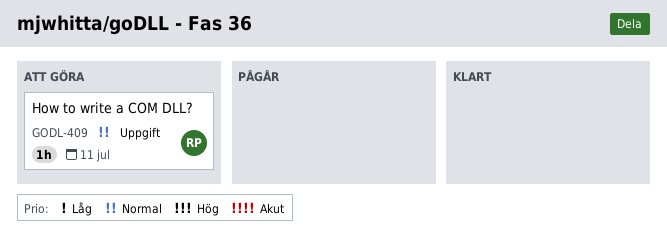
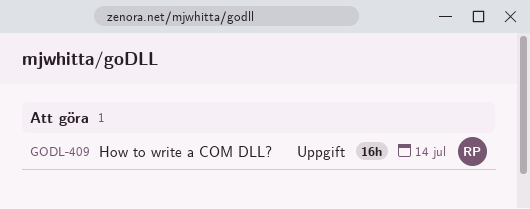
GODL-409, estimate: 1h -> 16h
GODL-409, due: Jul 11 -> Jul 14

